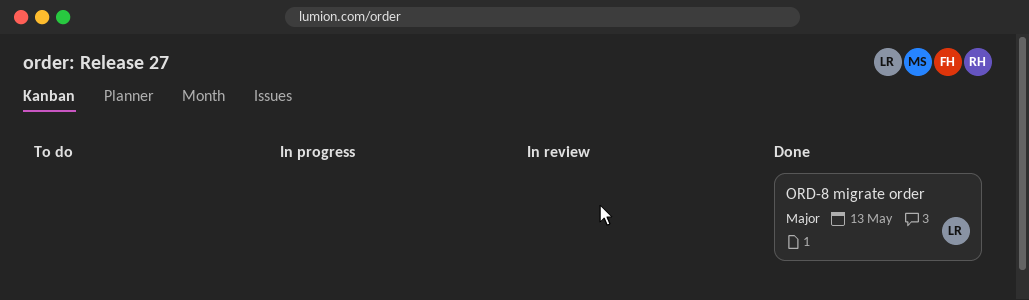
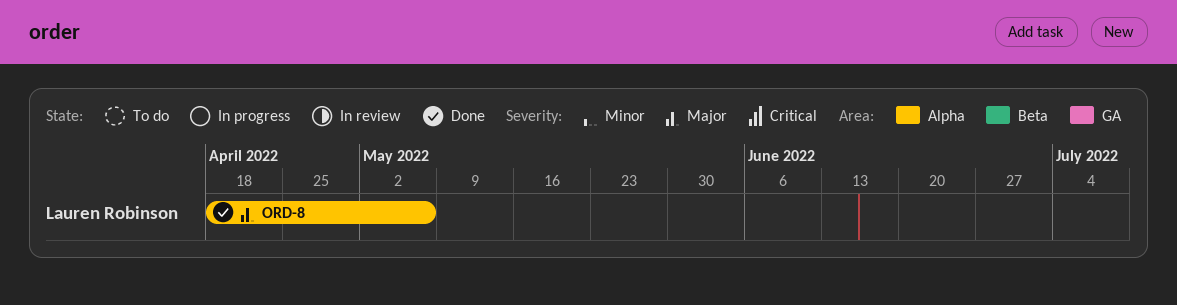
ORD-8, due: May 13 -> May 6

